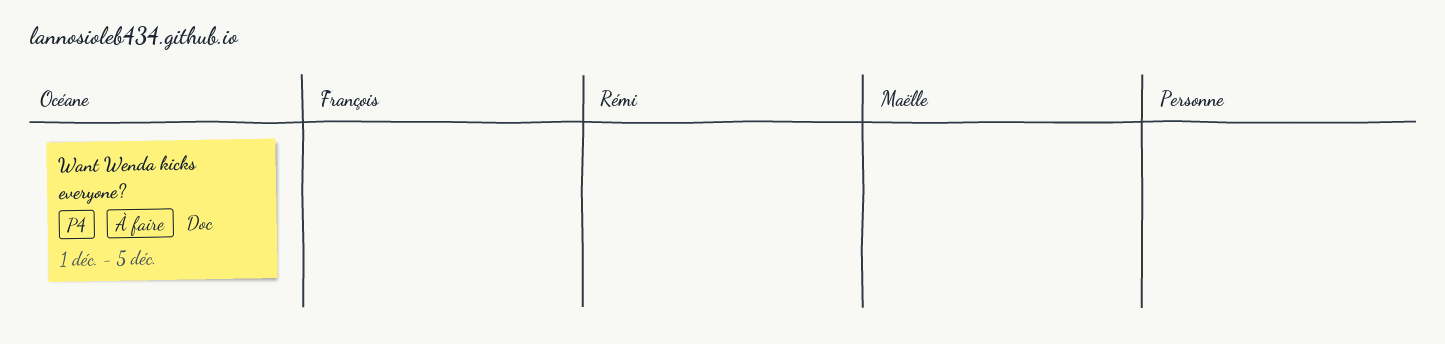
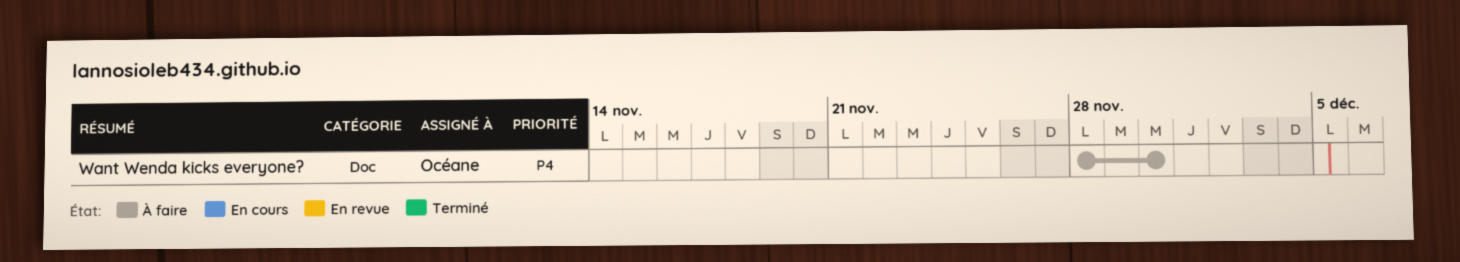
Want Wenda kicks everyone?, start: Dec 1 -> Nov 28
Want Wenda kicks everyone?, due: Dec 5 -> Nov 30

